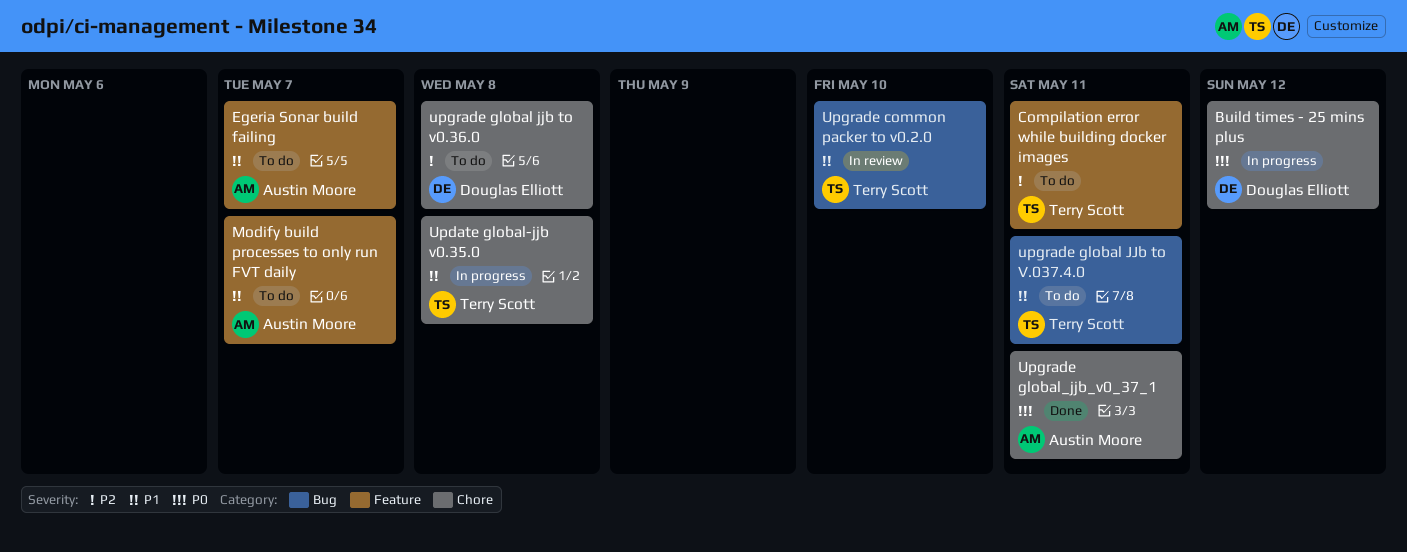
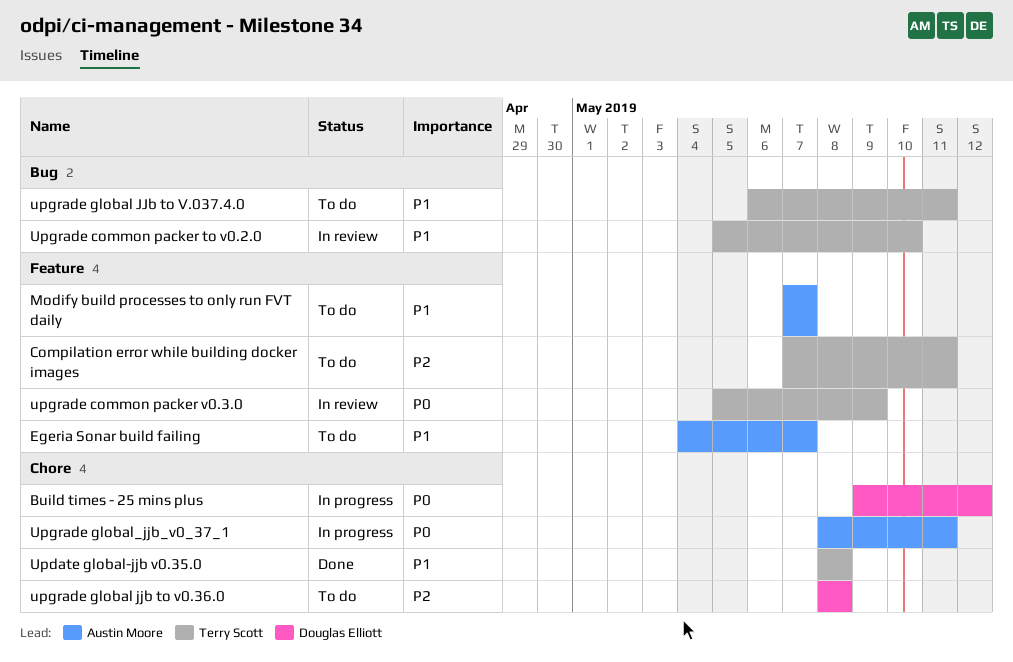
Update global-jjb v0.35.0, status: In progress -> Done
upgrade common packer v0.3.0: none -> present
Upgrade global_jjb_v0_37_1, status: Done -> In progress

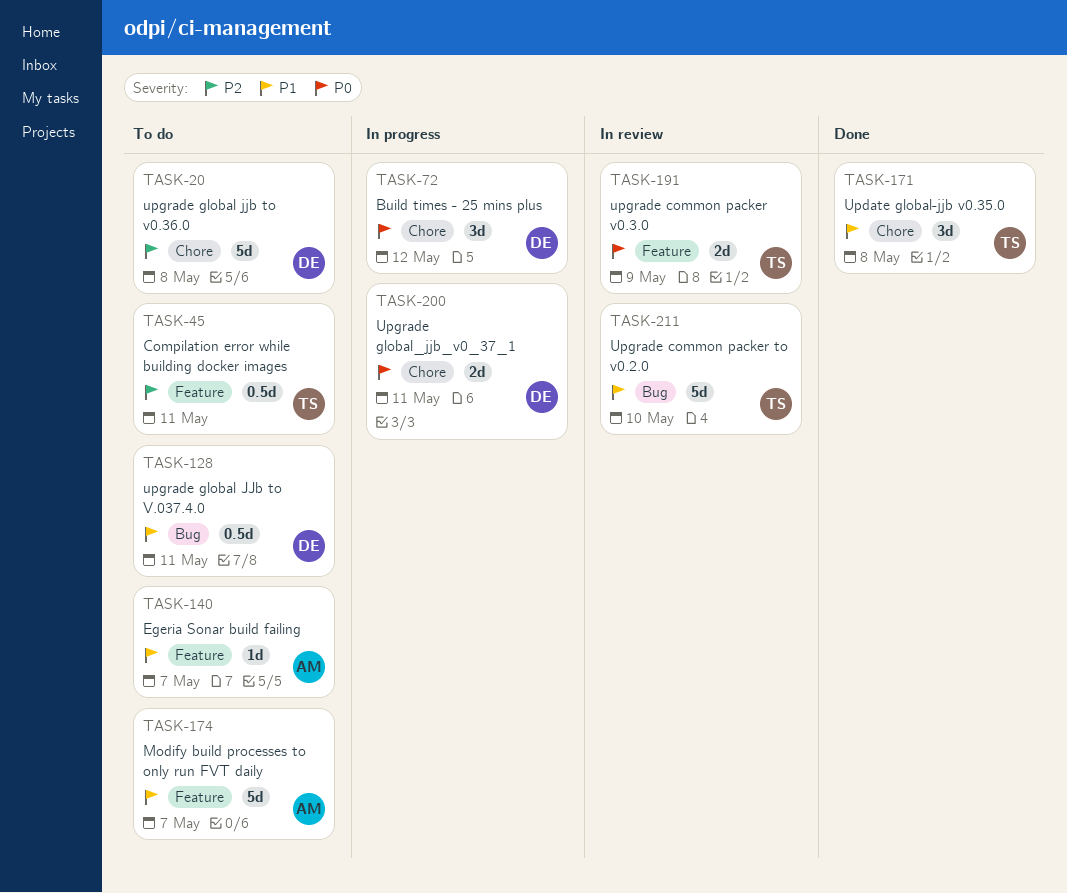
upgrade global JJb to V.037.4.0, owner: Terry Scott -> Douglas Elliott
Upgrade global_jjb_v0_37_1, owner: Austin Moore -> Douglas Elliott

